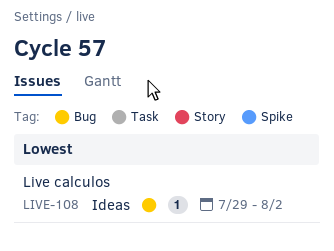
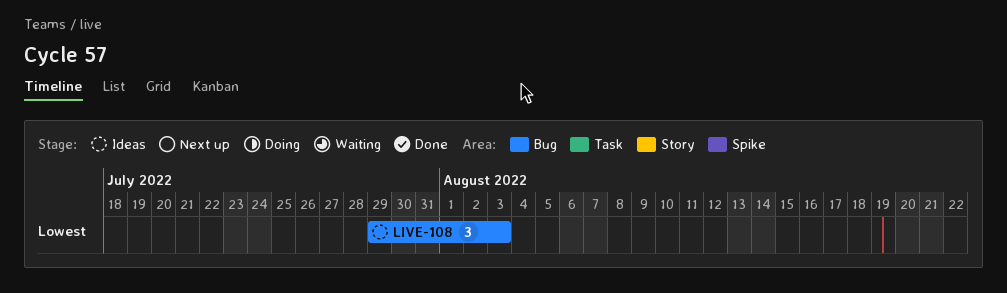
LIVE-108, estimate: 1 -> 3
LIVE-108, due: Aug 2 -> Aug 3

